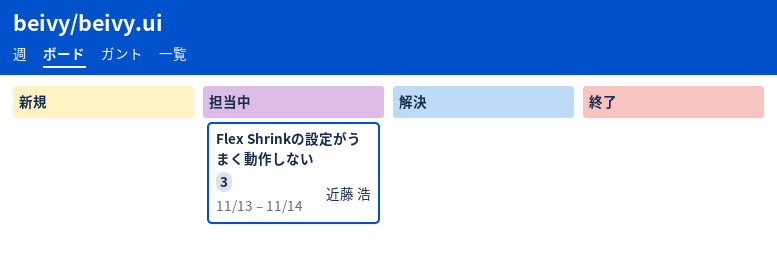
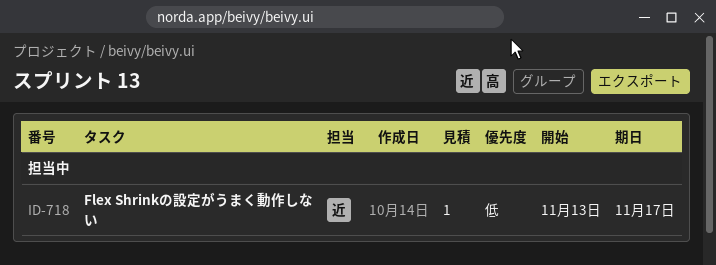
Flex Shrinkの設定がうまく動作しない, estimate: 3 -> 1
Flex Shrinkの設定がうまく動作しない, due: Nov 14 -> Nov 17

